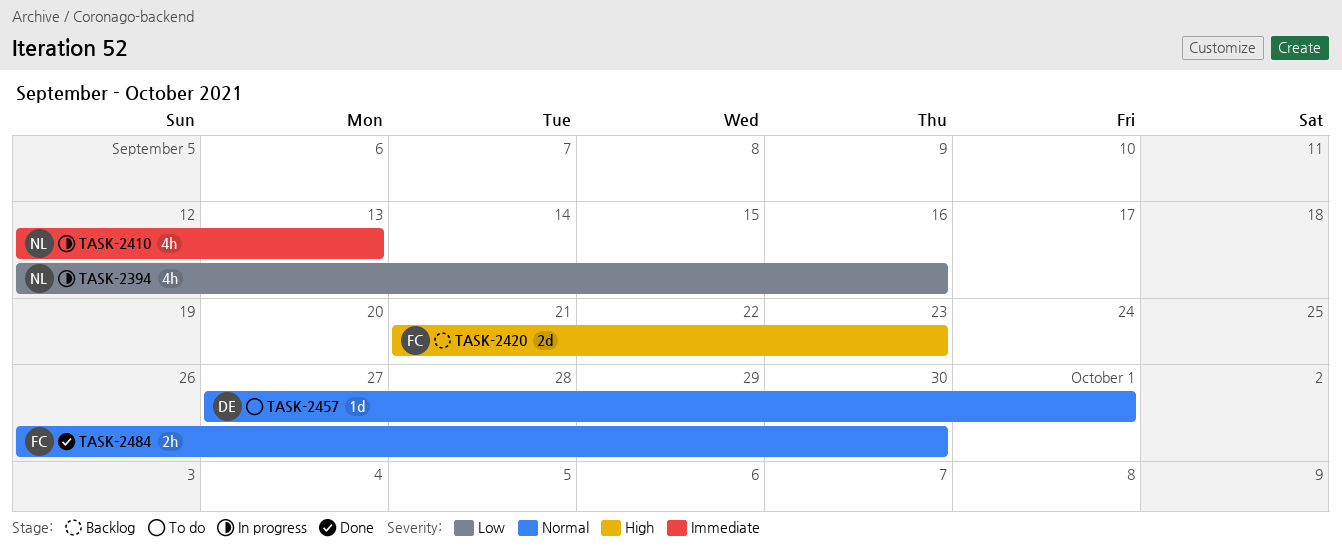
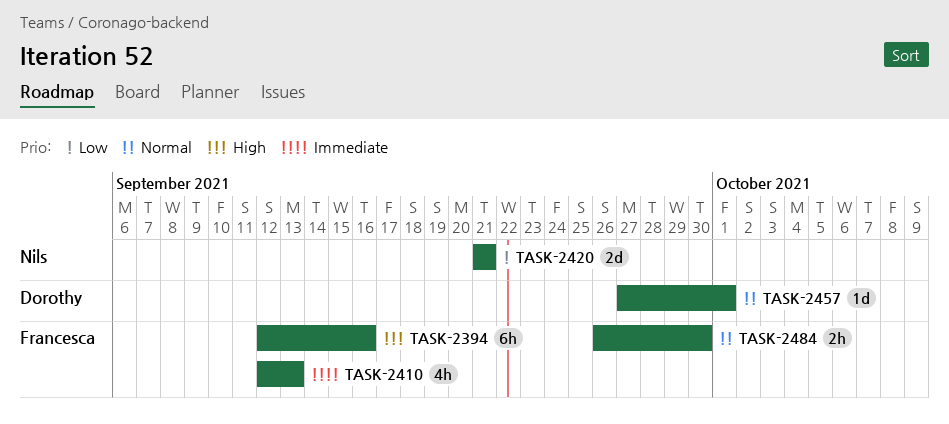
TASK-2394, owner: Nils -> Francesca
TASK-2394, priority: Low -> High
TASK-2394, estimate: 4h -> 6h
TASK-2410, owner: Nils -> Francesca
TASK-2420, owner: Francesca -> Nils
TASK-2420, priority: High -> Low
TASK-2420, due: Sep 23 -> Sep 21

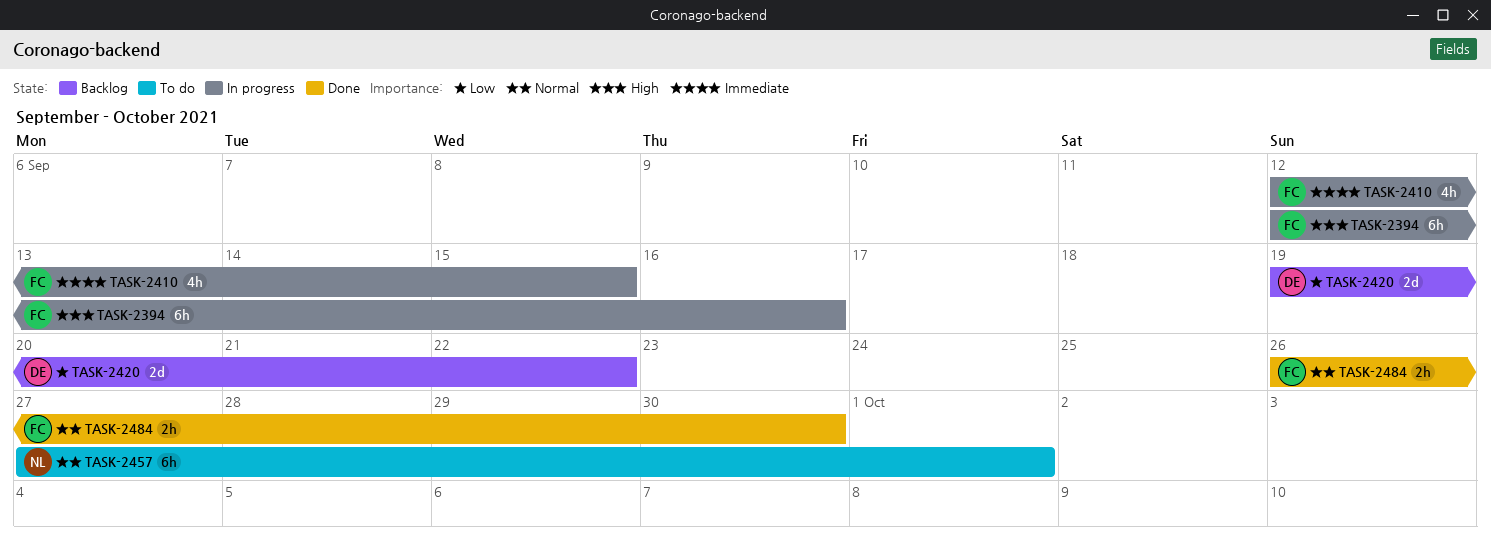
TASK-2410, due: Sep 13 -> Sep 15
TASK-2420, owner: Nils -> Dorothy
TASK-2420, start: Sep 21 -> Sep 19
TASK-2420, due: Sep 21 -> Sep 22
TASK-2457, owner: Dorothy -> Nils
TASK-2457, estimate: 1d -> 6h

